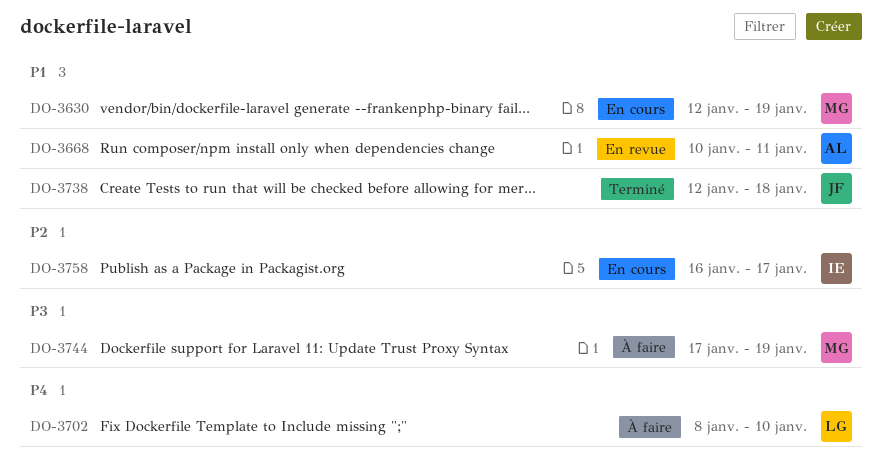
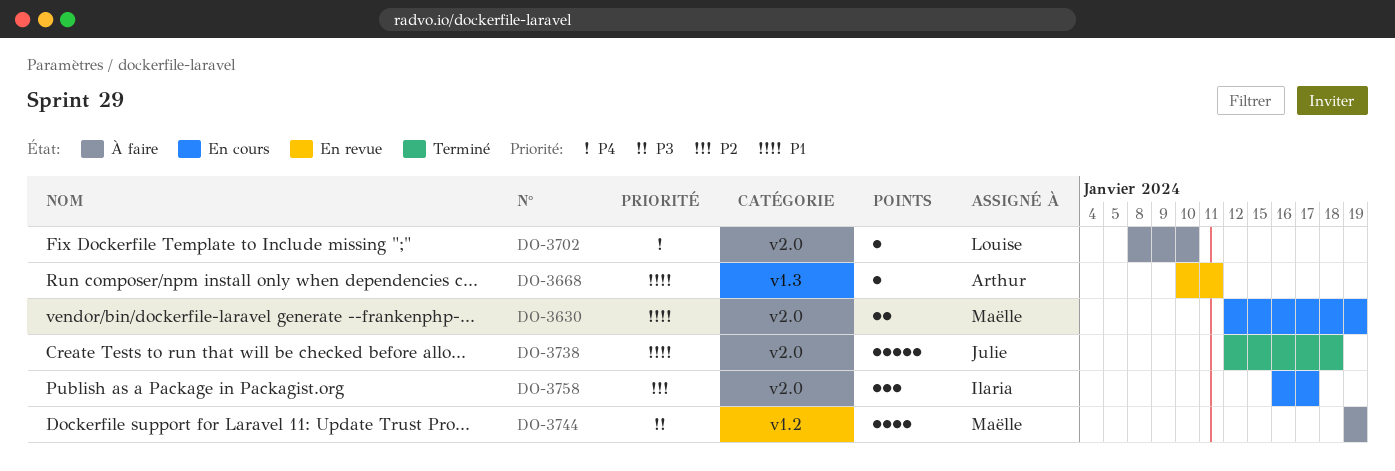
DO-3744, start: Jan 17 -> Jan 19

